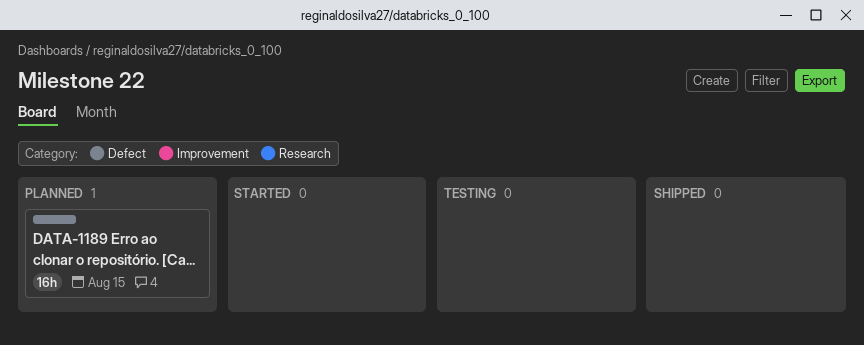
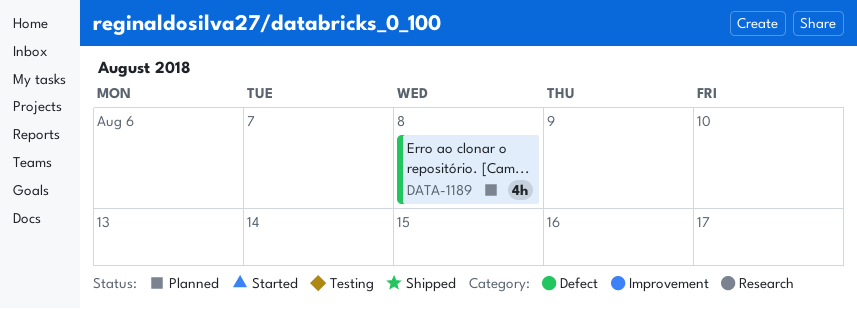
DATA-1189, estimate: 16h -> 4h
DATA-1189, due: Aug 15 -> Aug 8

